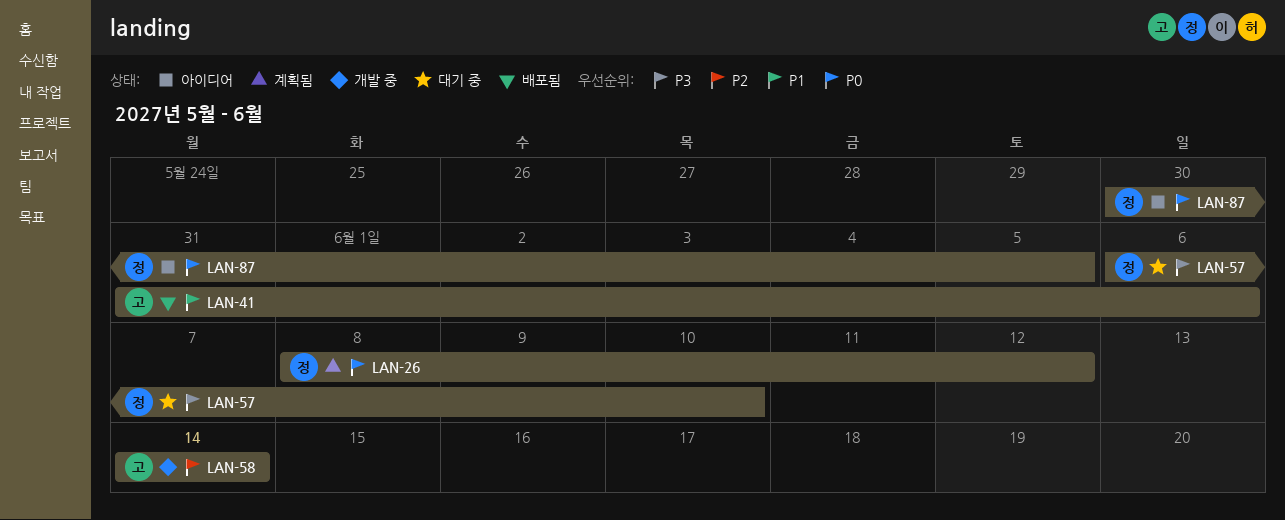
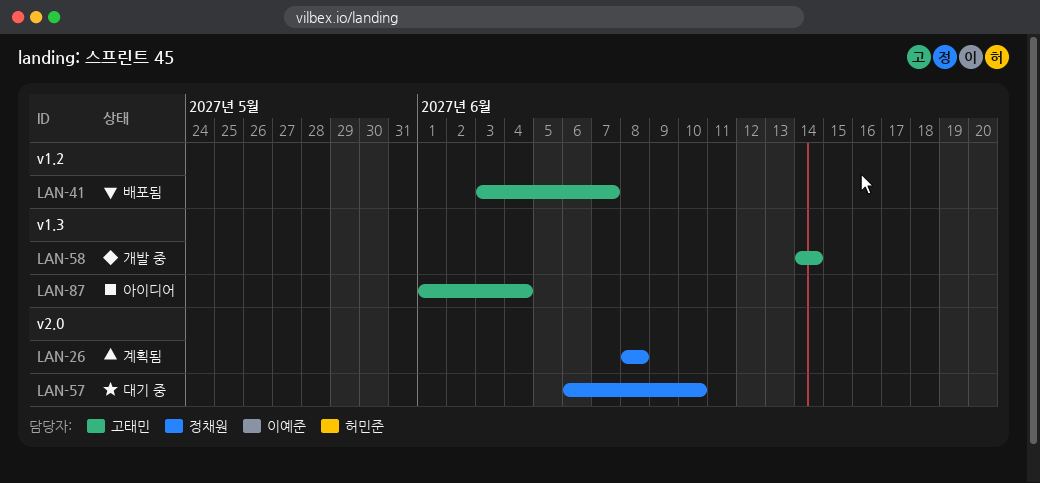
LAN-26, due: Jun 12 -> Jun 8
LAN-41, start: May 31 -> Jun 3
LAN-41, due: Jun 6 -> Jun 7
LAN-87, owner: 정채원 -> 고태민
LAN-87, start: May 30 -> Jun 1
LAN-87, due: Jun 5 -> Jun 4

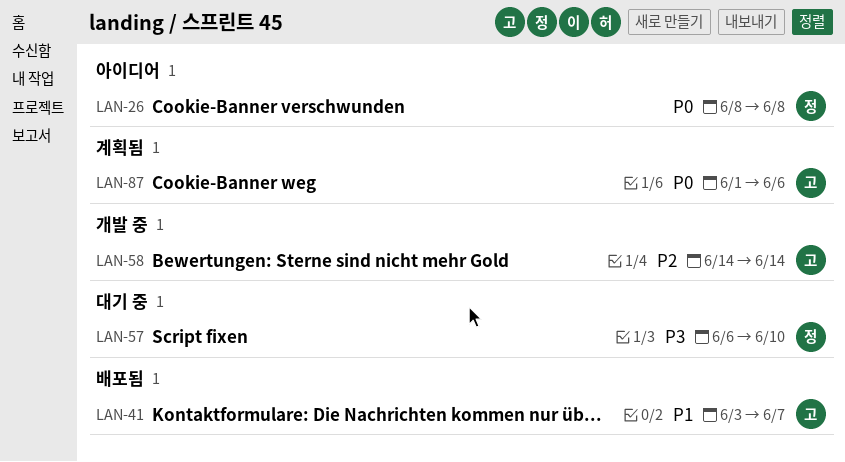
LAN-26, status: 계획됨 -> 아이디어
LAN-87, status: 아이디어 -> 계획됨
LAN-87, due: Jun 4 -> Jun 6

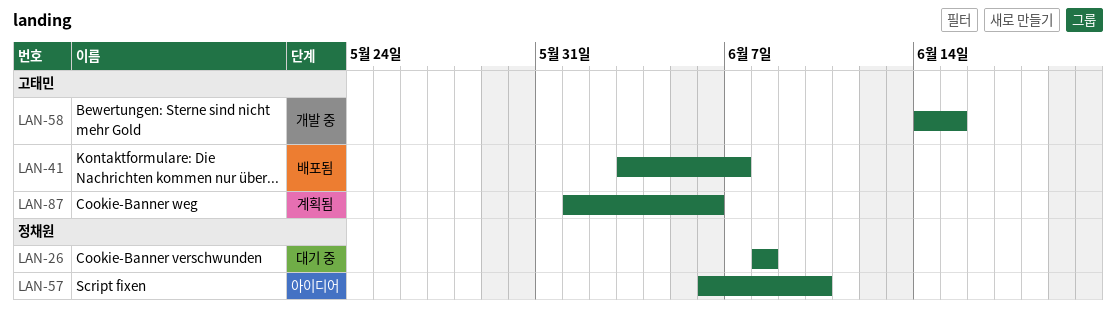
LAN-26, status: 아이디어 -> 대기 중
LAN-57, status: 대기 중 -> 아이디어
LAN-58, due: Jun 14 -> Jun 15

